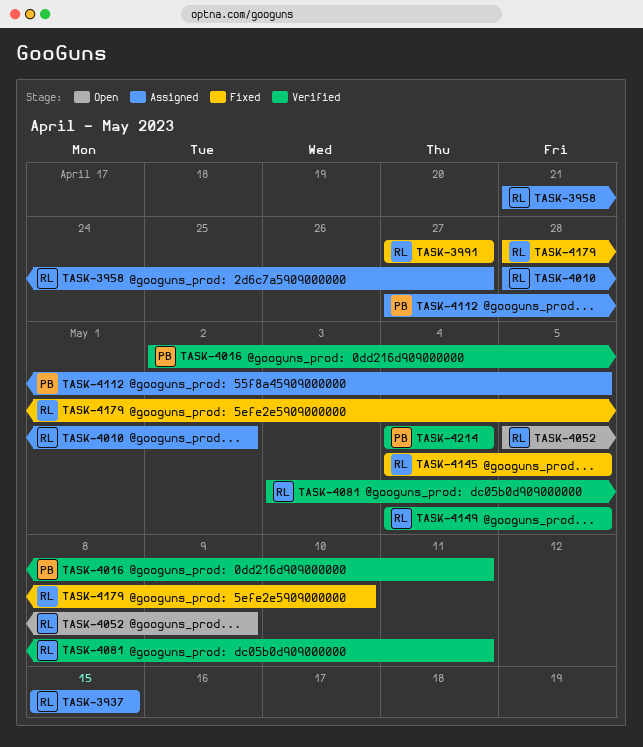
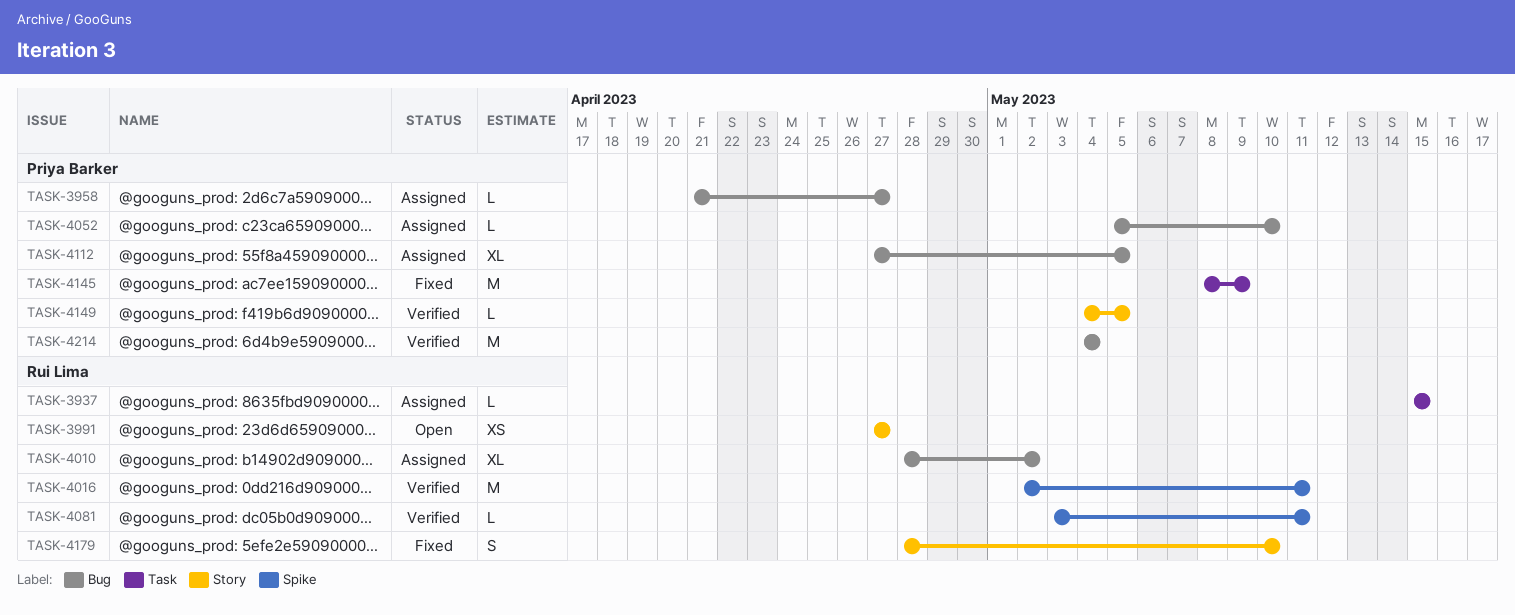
TASK-3958, owner: Rui Lima -> Priya Barker
TASK-3991, status: Fixed -> Open
TASK-4016, owner: Priya Barker -> Rui Lima
TASK-4052, status: Open -> Assigned
TASK-4052, owner: Rui Lima -> Priya Barker
TASK-4052, due: May 9 -> May 10
TASK-4145, owner: Rui Lima -> Priya Barker
TASK-4145, start: May 4 -> May 8
TASK-4145, due: May 5 -> May 9
TASK-4149, owner: Rui Lima -> Priya Barker

